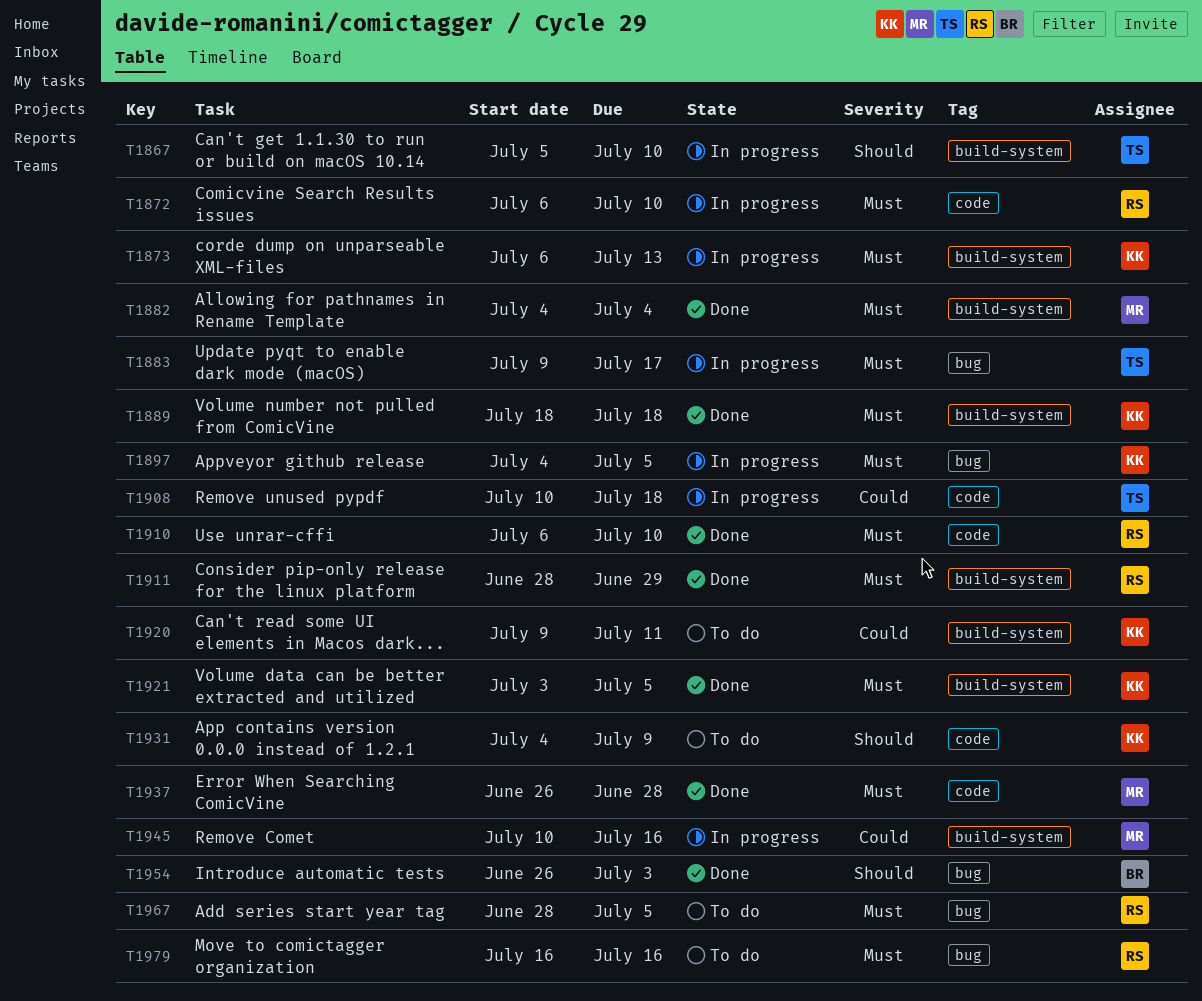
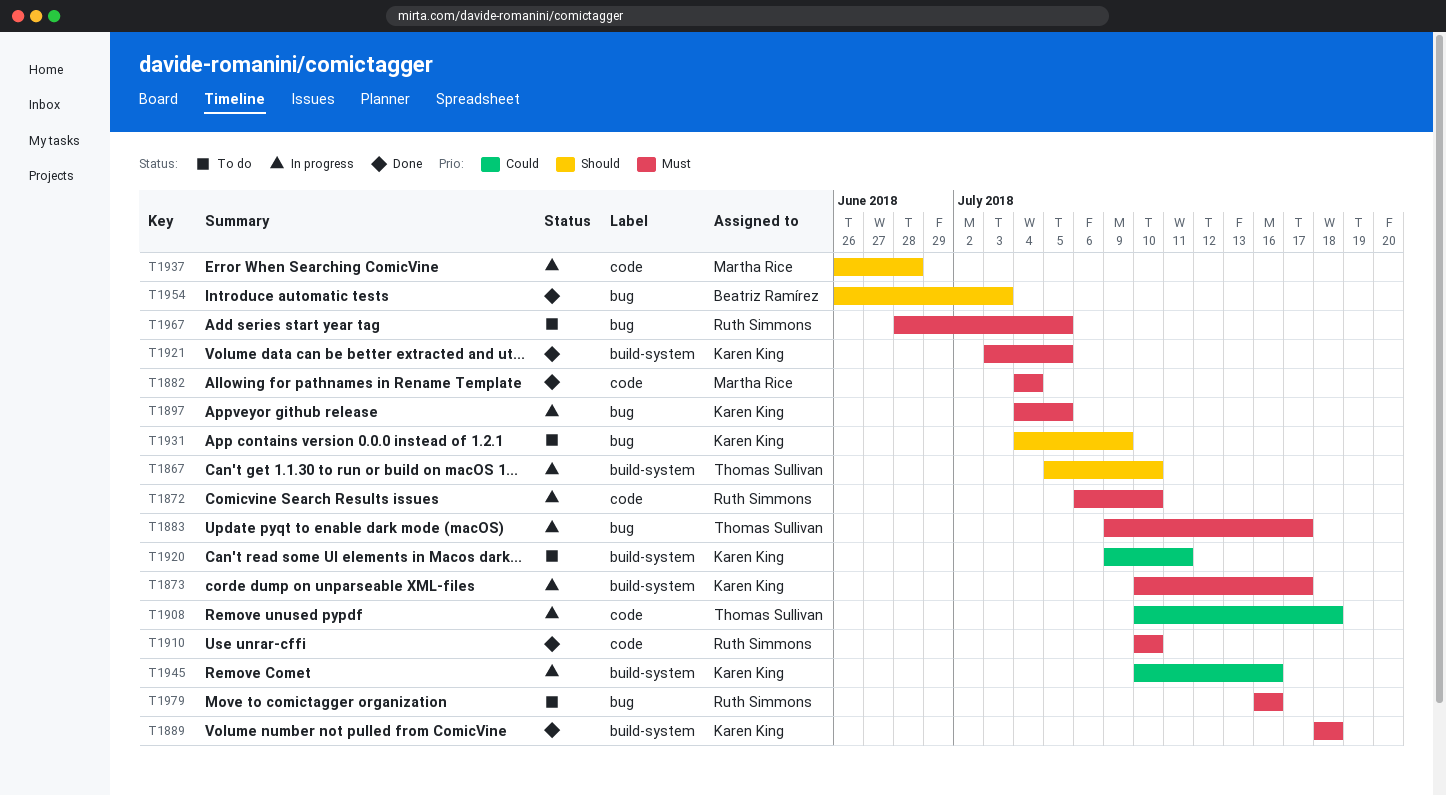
T1873, start: Jul 6 -> Jul 10
T1873, due: Jul 13 -> Jul 17
T1882, label: build-system -> code
T1910, start: Jul 6 -> Jul 10
T1911: present -> none
T1931, label: code -> bug
T1937, status: Done -> In progress
T1937, priority: Must -> Should
T1945, owner: Martha Rice -> Karen King

